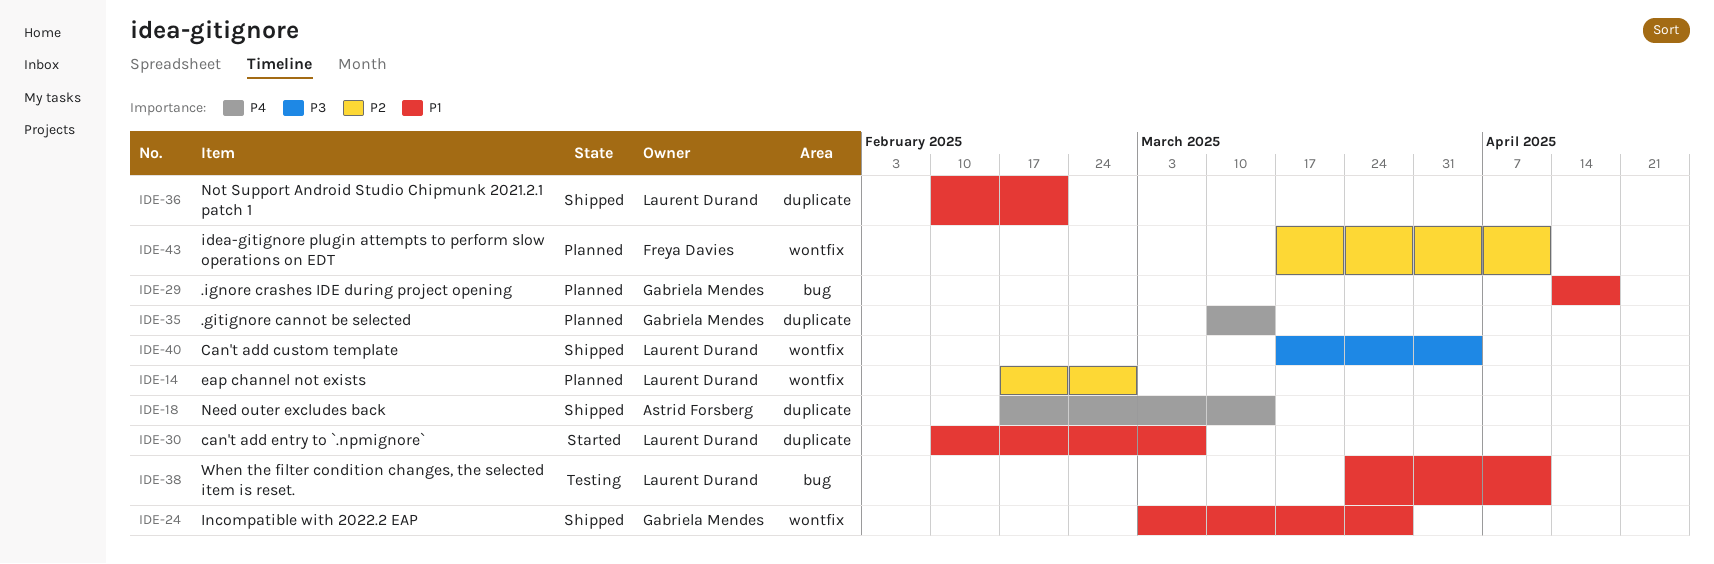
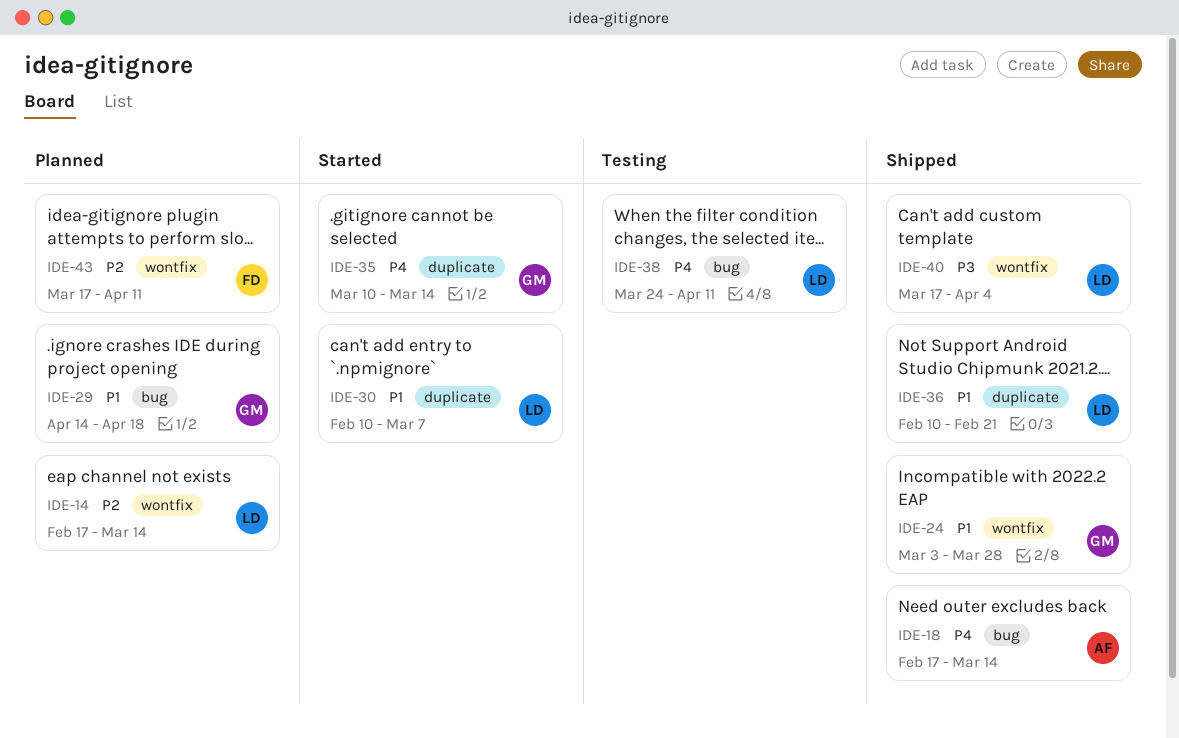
IDE-14, due: Feb 28 -> Mar 14
IDE-18, label: duplicate -> bug
IDE-35, status: Planned -> Started
IDE-38, priority: P1 -> P4

